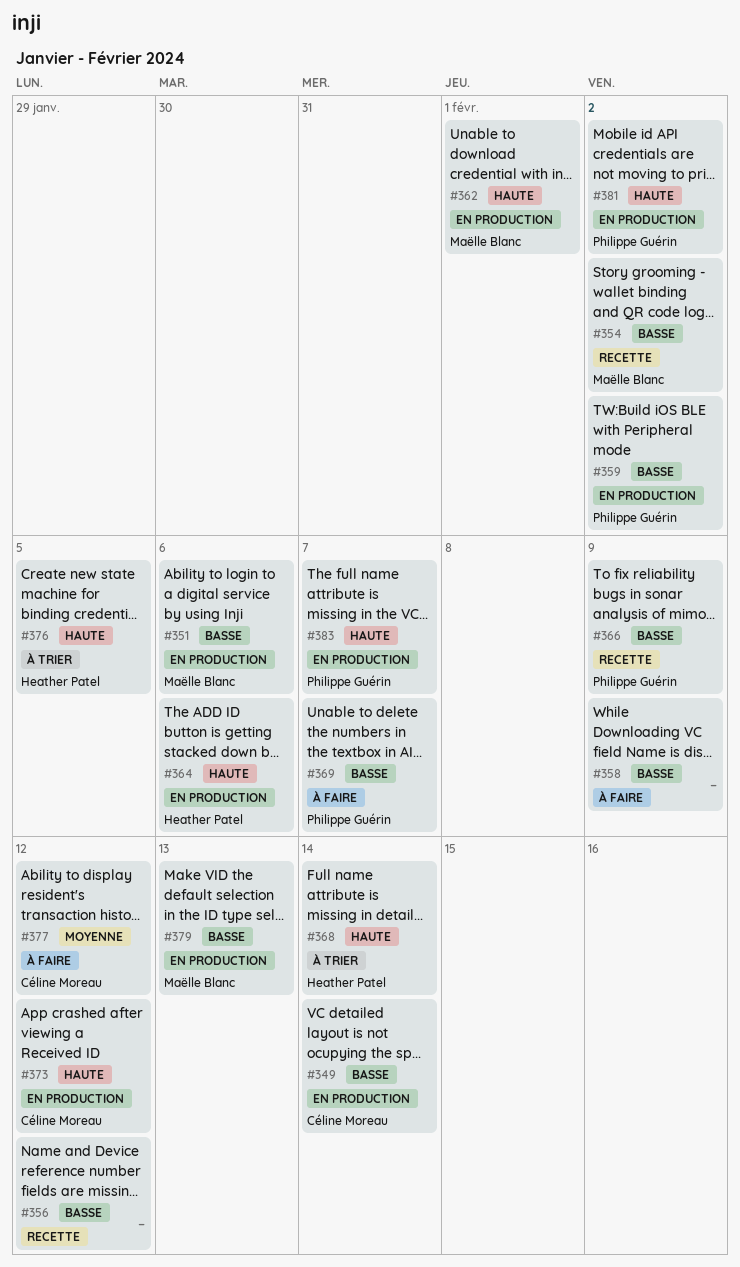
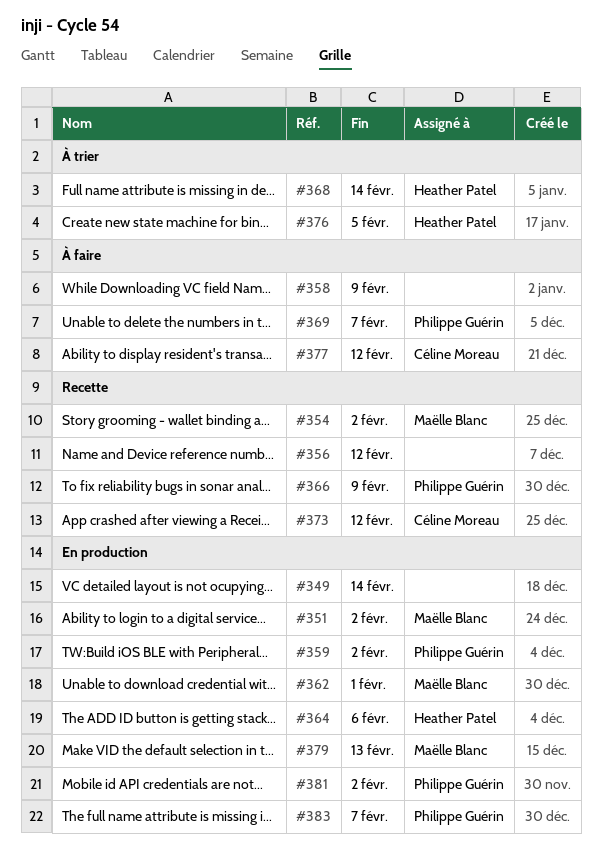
#349, owner: Céline Moreau -> none
#351, due: Feb 6 -> Feb 2
#373, status: En production -> Recette

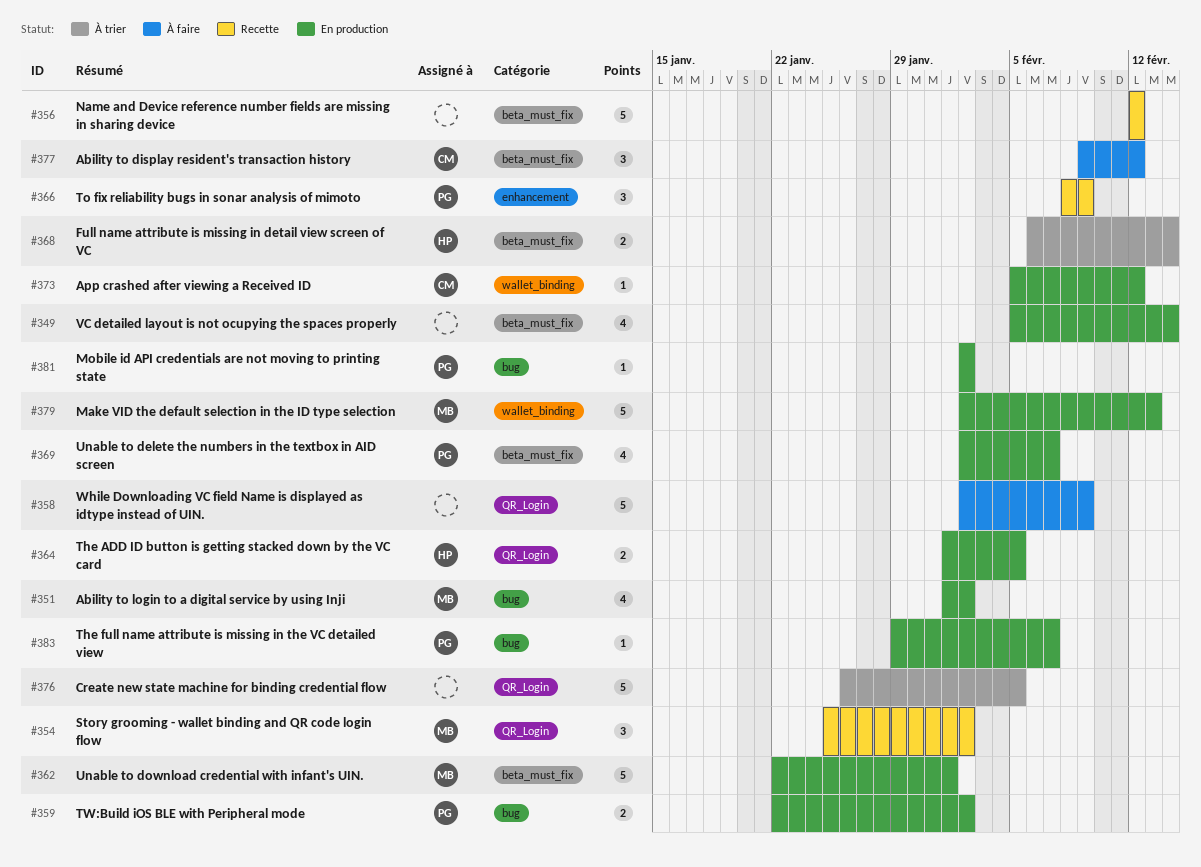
#364, due: Feb 6 -> Feb 5
#369, status: À faire -> En production
#373, status: Recette -> En production
#376, owner: Heather Patel -> none

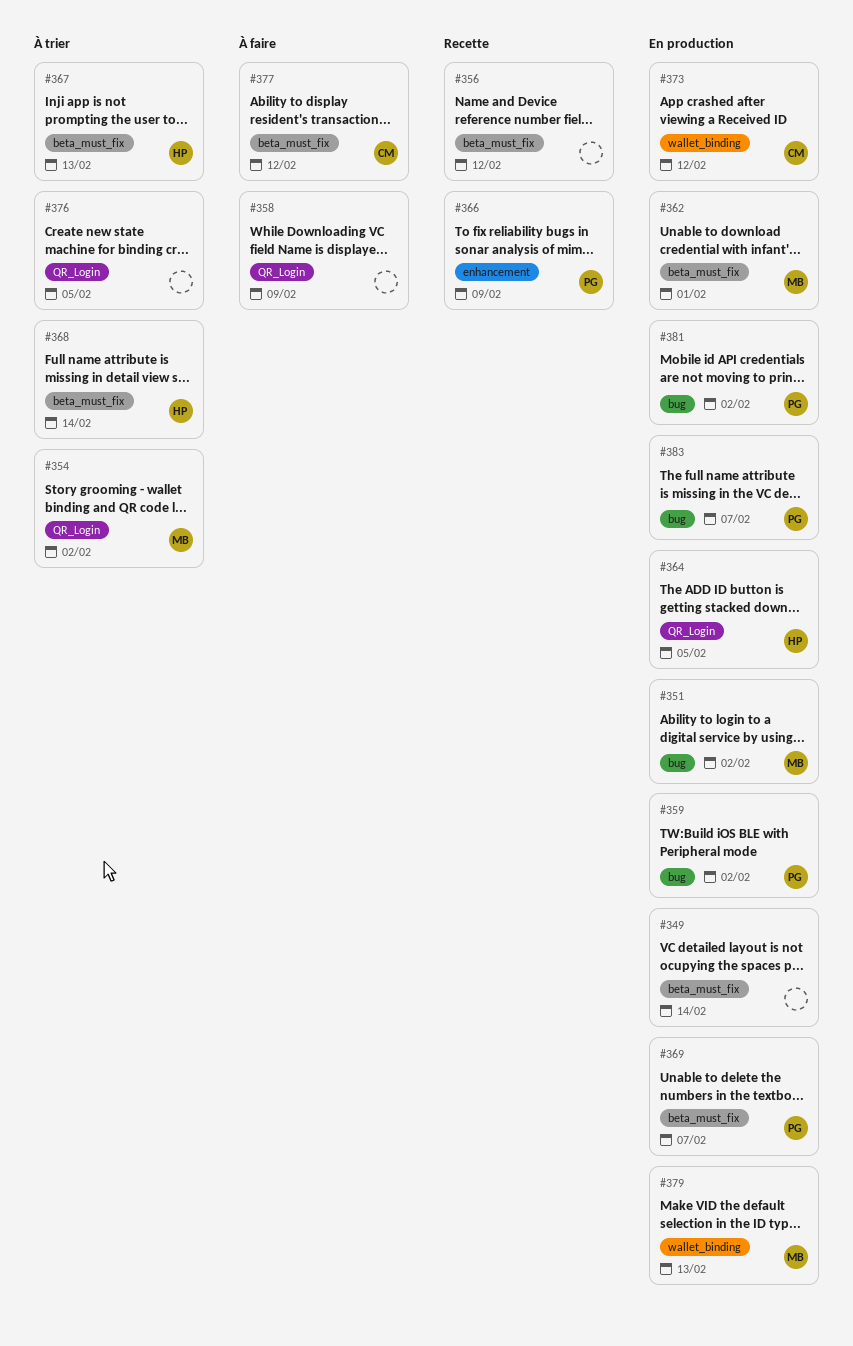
#354, status: Recette -> À trier
#367: none -> present

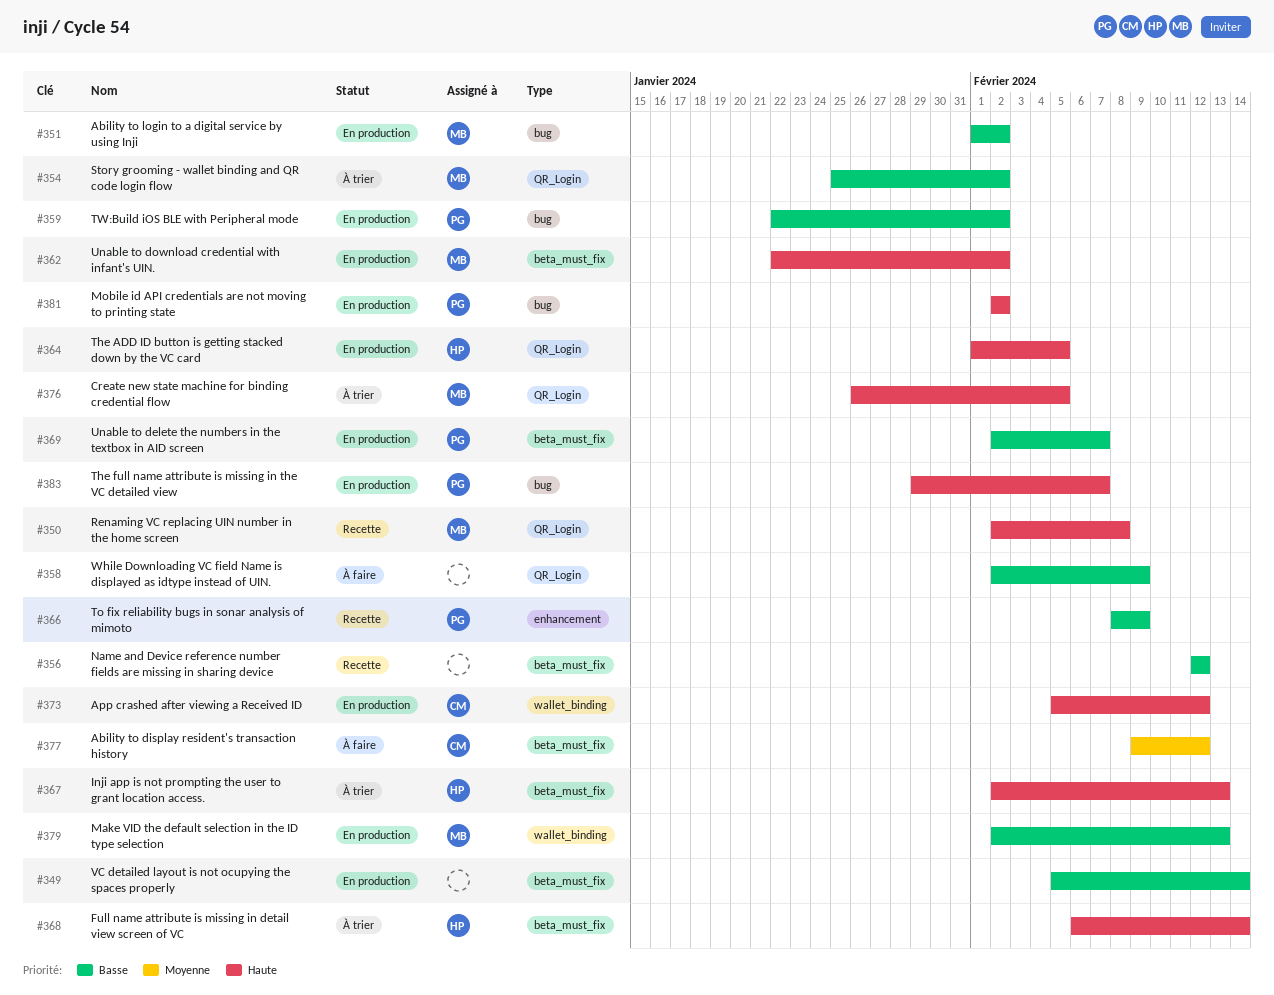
#350: none -> present
#362, due: Feb 1 -> Feb 2
#376, owner: none -> MB

